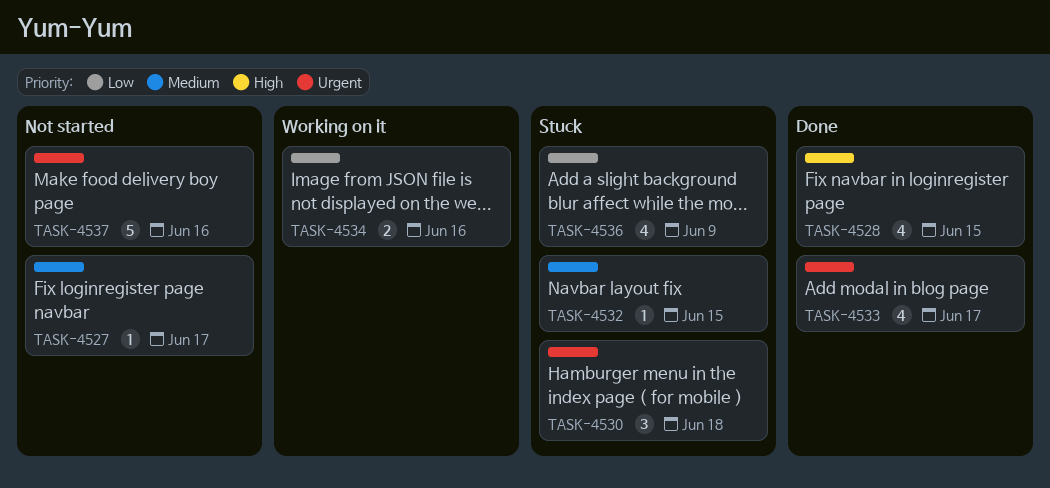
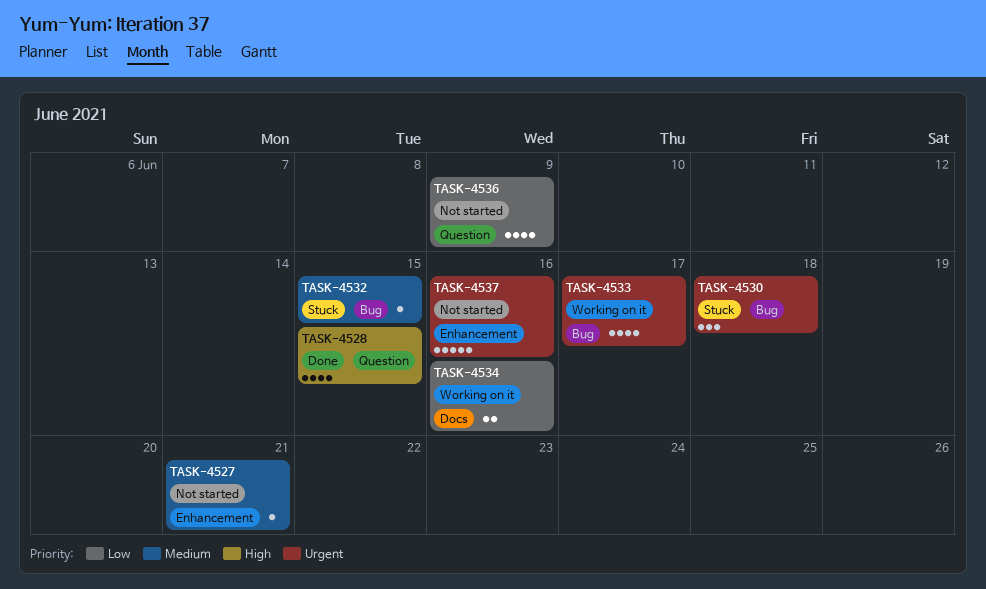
TASK-4527, due: Jun 17 -> Jun 21
TASK-4533, status: Done -> Working on it
TASK-4536, status: Stuck -> Not started

